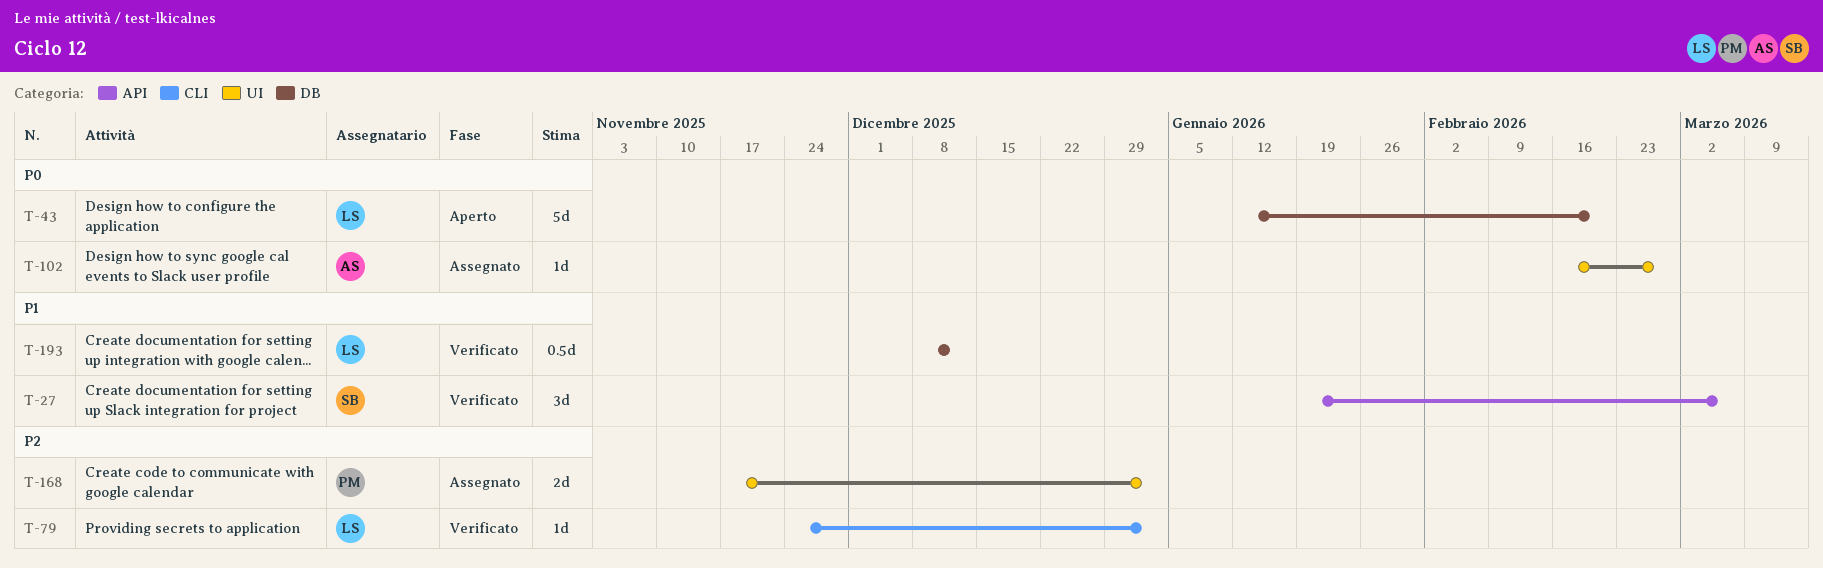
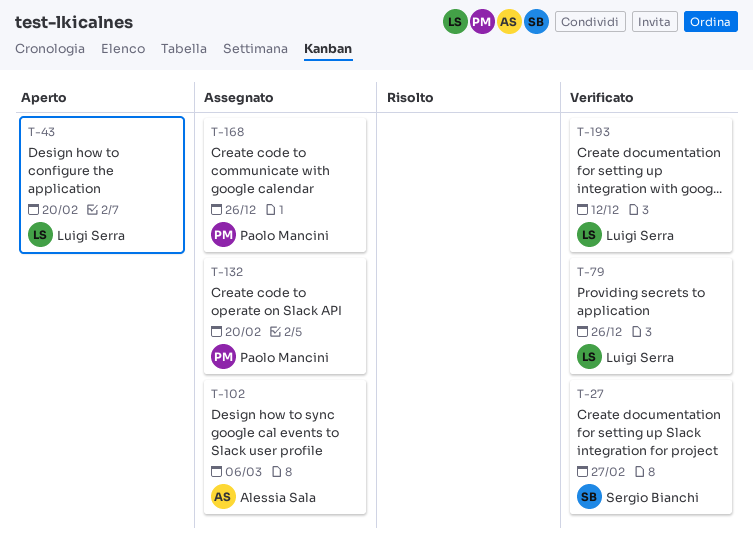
T-27, due: Mar 6 -> Feb 27
T-79, due: Jan 2 -> Dec 26
T-102, due: Feb 27 -> Mar 6
T-132: none -> present
T-168, due: Jan 2 -> Dec 26

